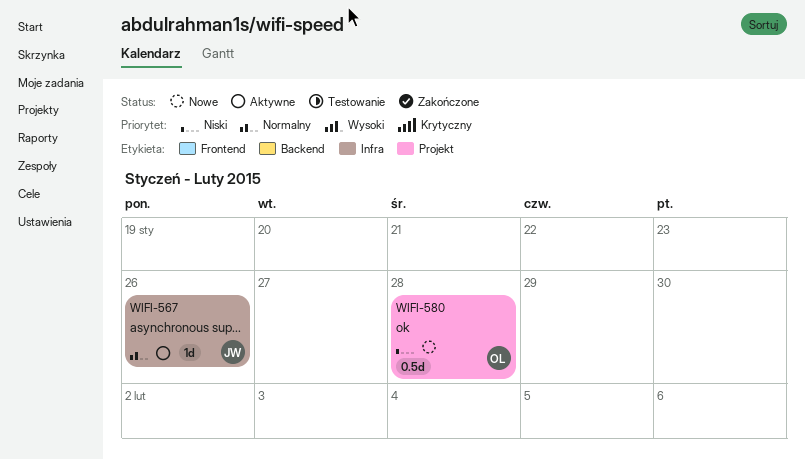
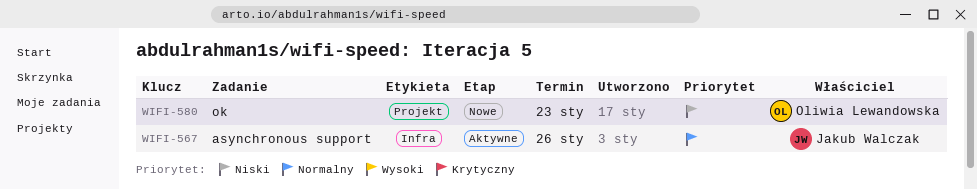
WIFI-580, due: Jan 28 -> Jan 23

